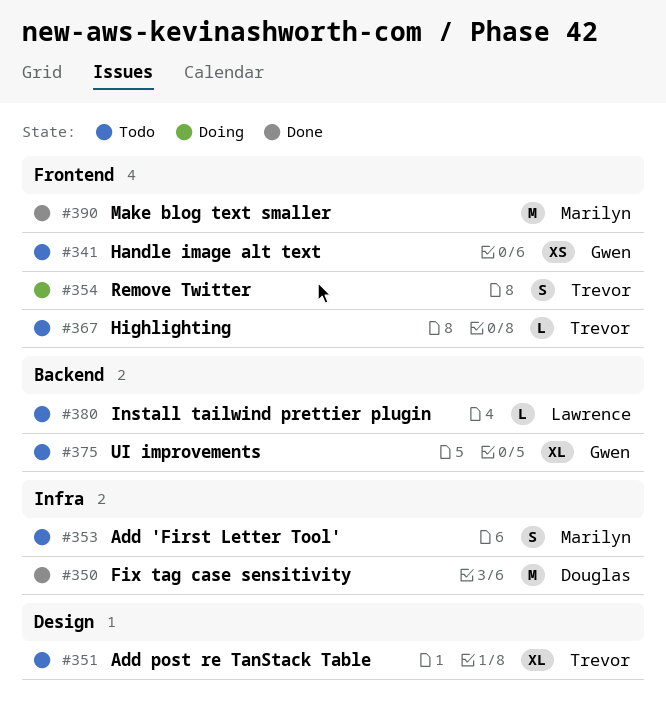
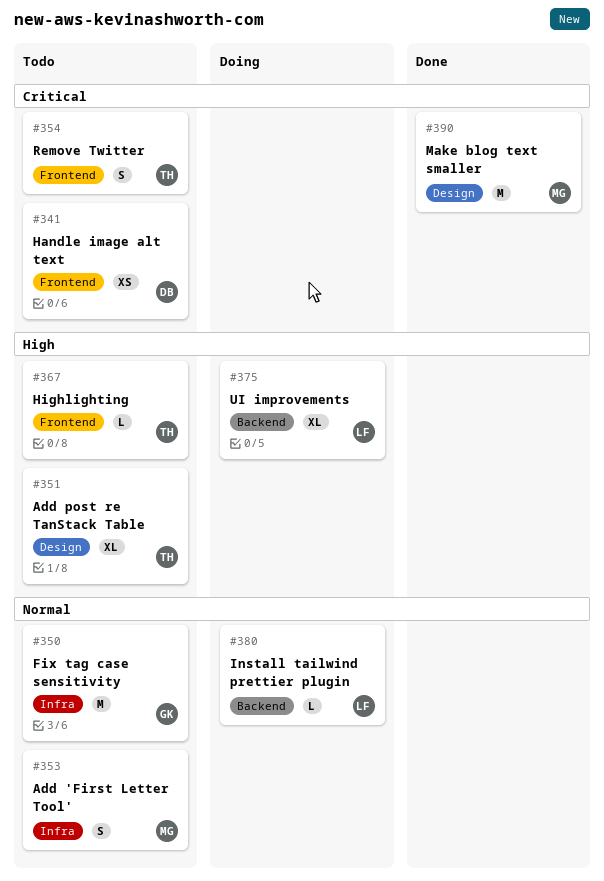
#341, owner: Gwen -> Douglas
#350, status: Done -> Todo
#350, owner: Douglas -> Gwen
#354, status: Doing -> Todo
#375, status: Todo -> Doing
#375, owner: Gwen -> Lawrence
#380, status: Todo -> Doing
#390, label: Frontend -> Design

